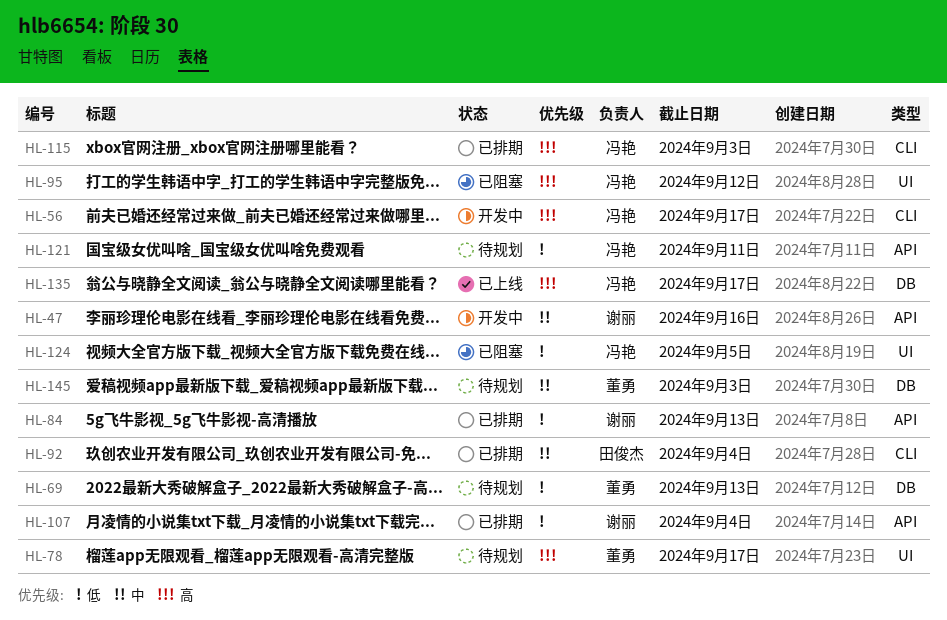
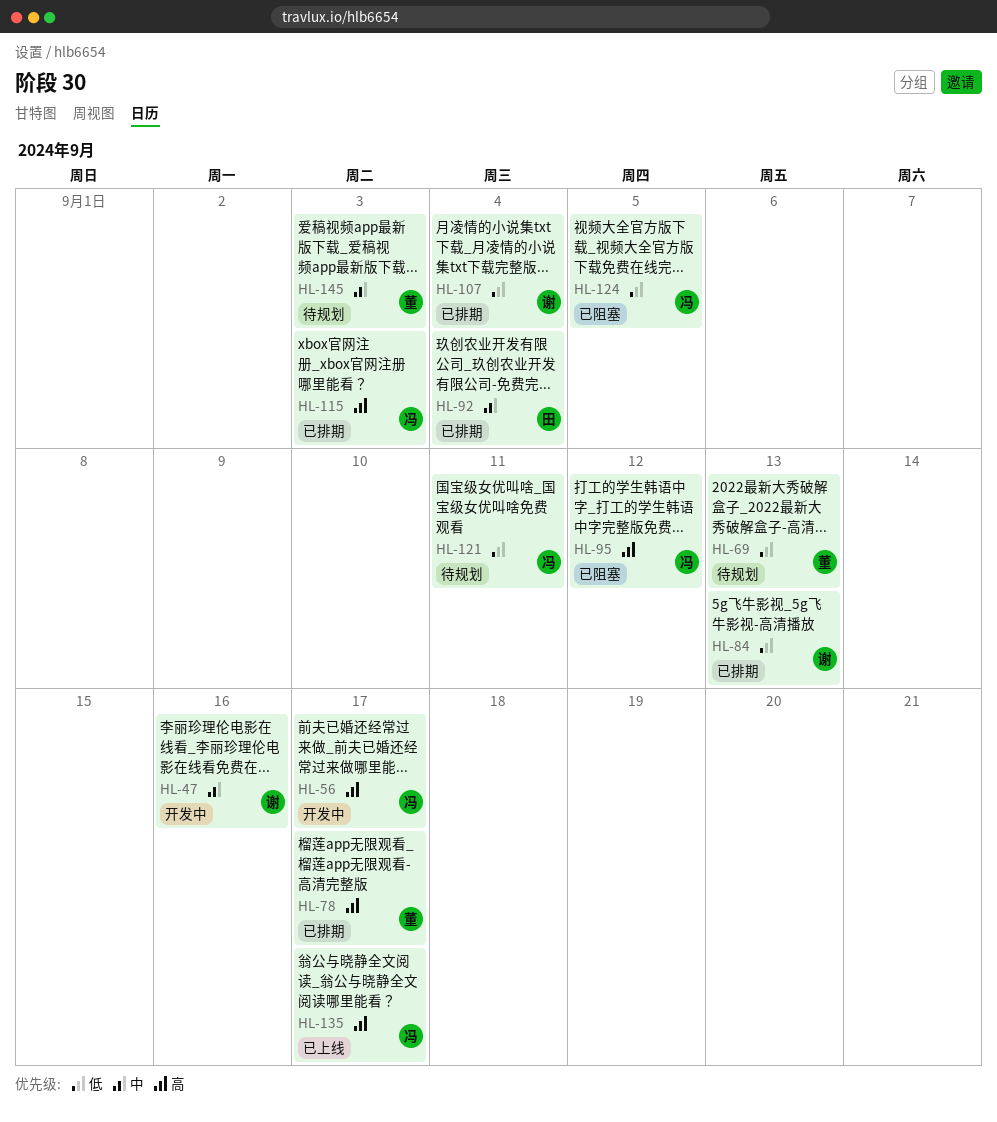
HL-78, status: 待规划 -> 已排期

